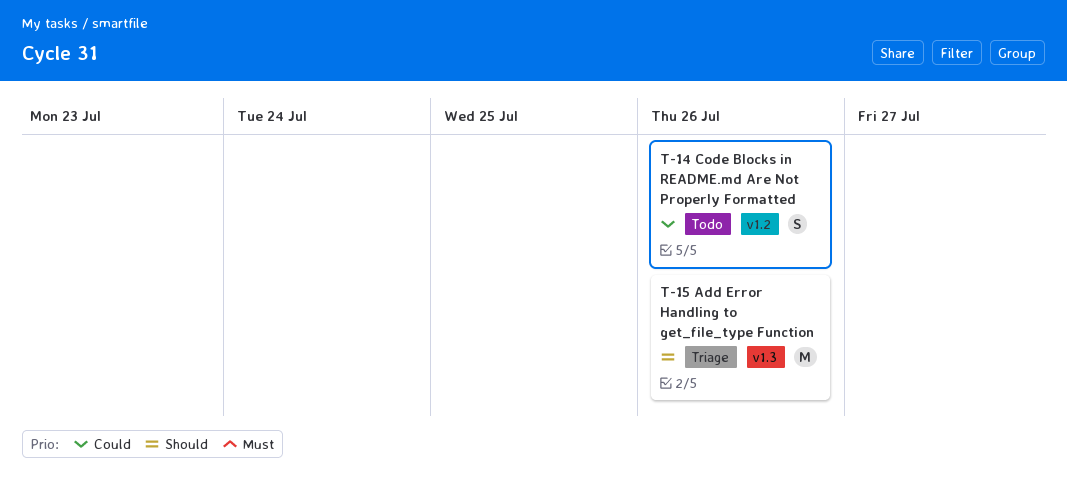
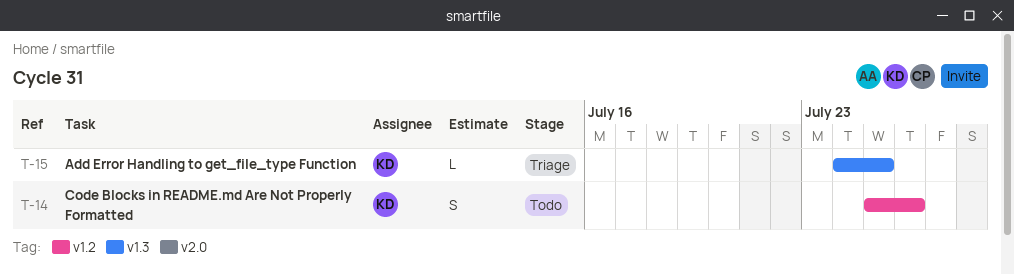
T-15, estimate: M -> L
T-15, due: Jul 26 -> Jul 25

